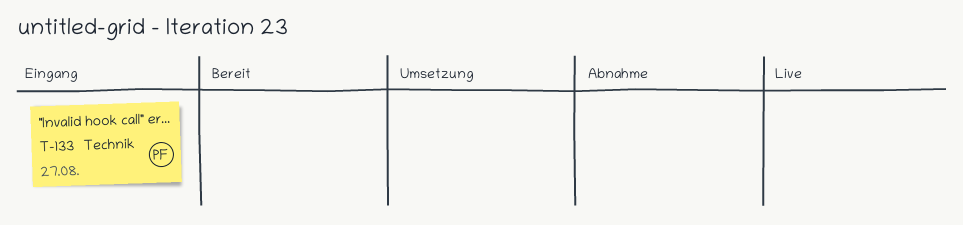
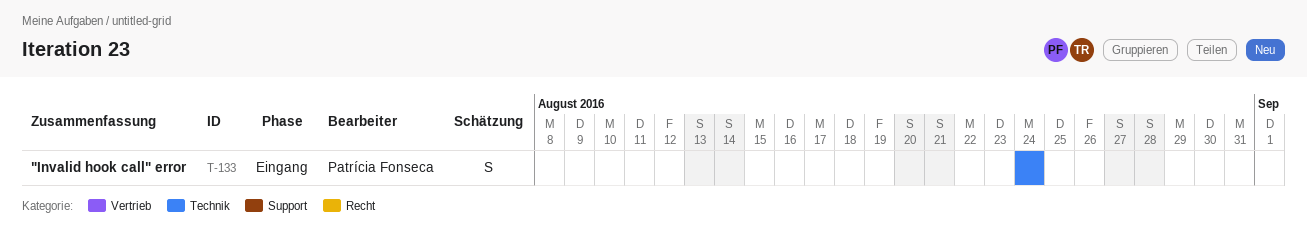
T-133, due: Aug 27 -> Aug 24

